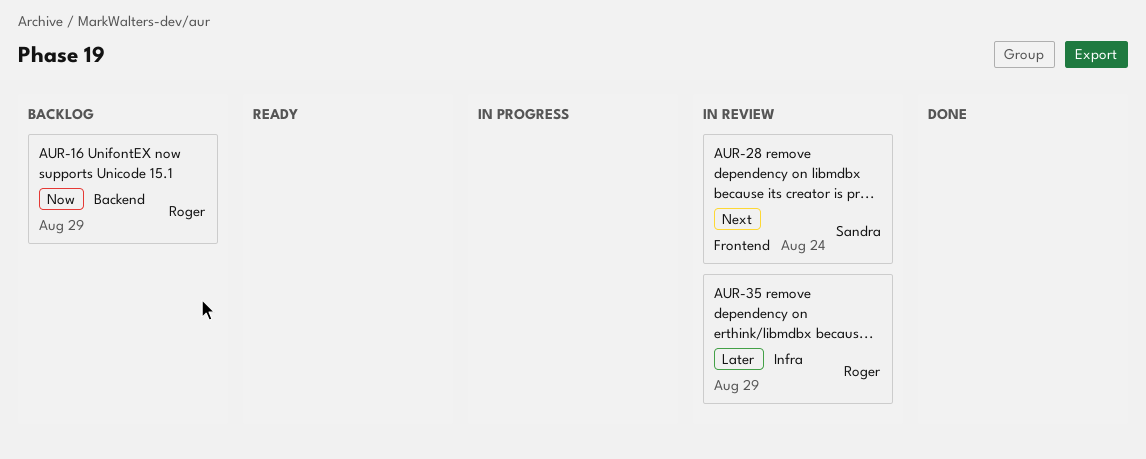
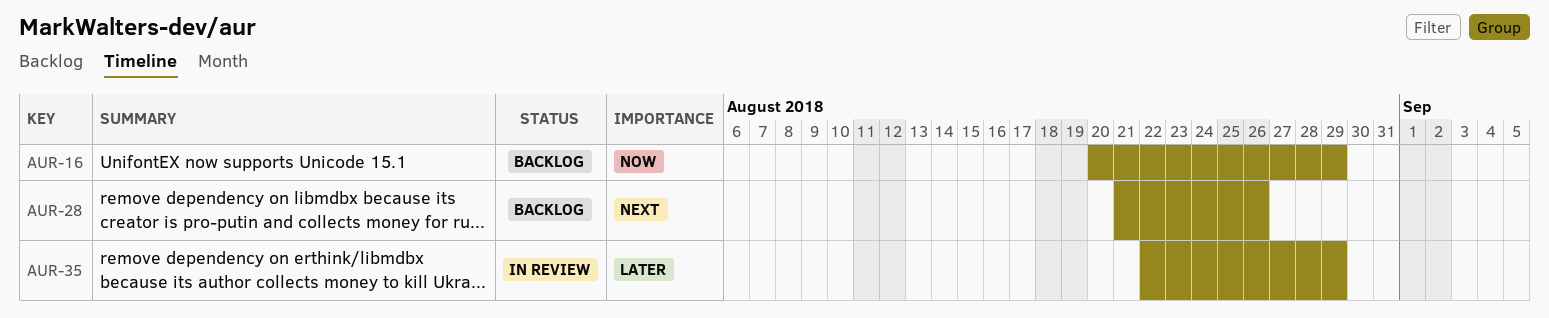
AUR-28, status: In review -> Backlog
AUR-28, due: Aug 24 -> Aug 26

